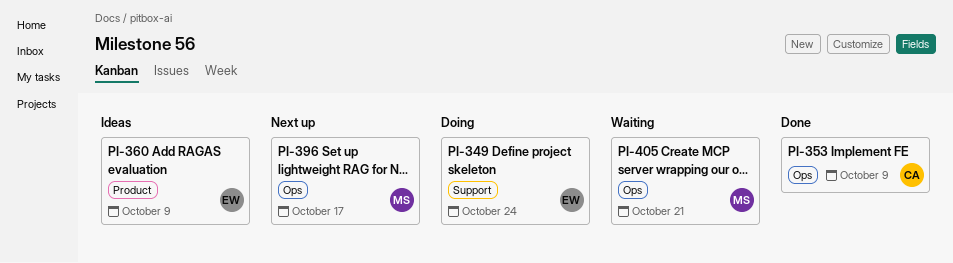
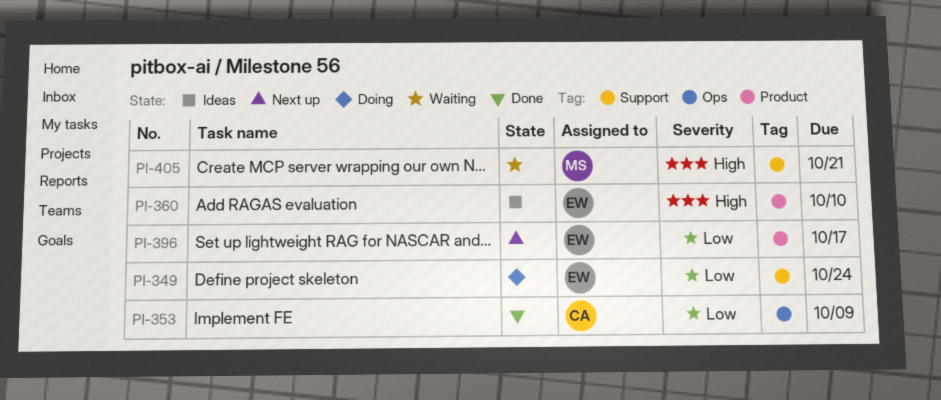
PI-360, due: Oct 9 -> Oct 10
PI-396, owner: MS -> EW
PI-396, label: Ops -> Product
PI-405, label: Ops -> Support

